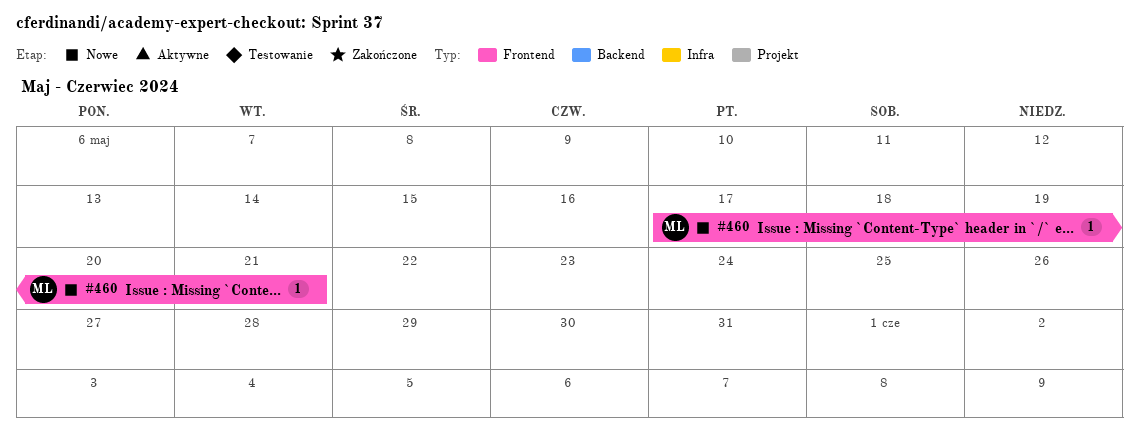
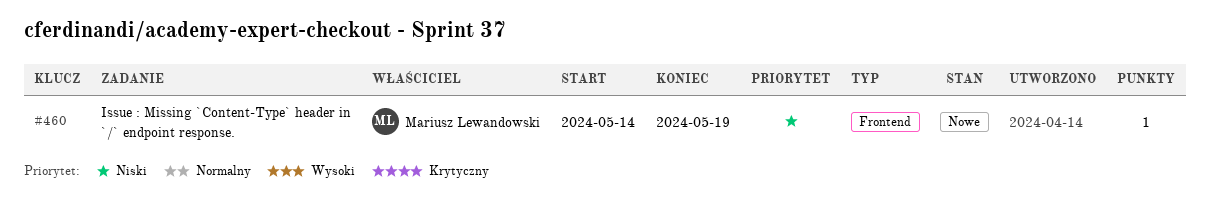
#460, start: May 17 -> May 14
#460, due: May 21 -> May 19

